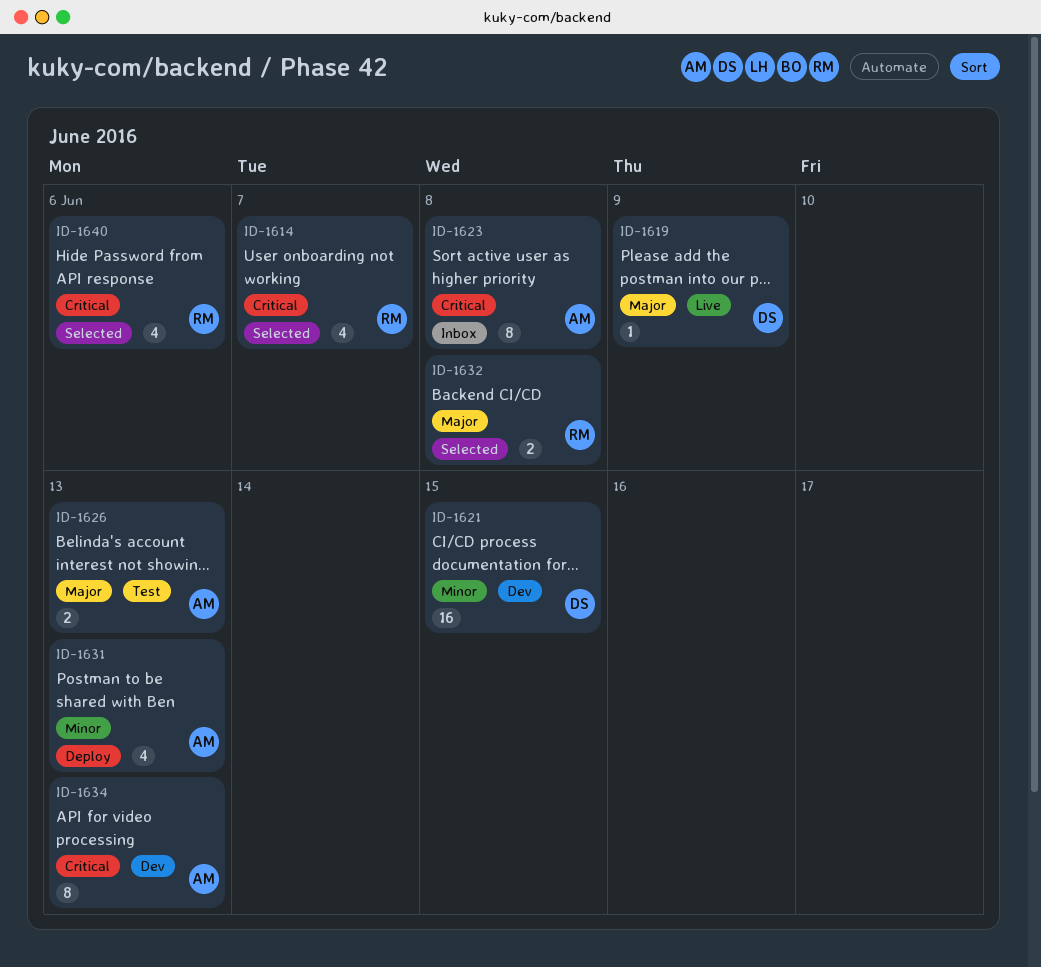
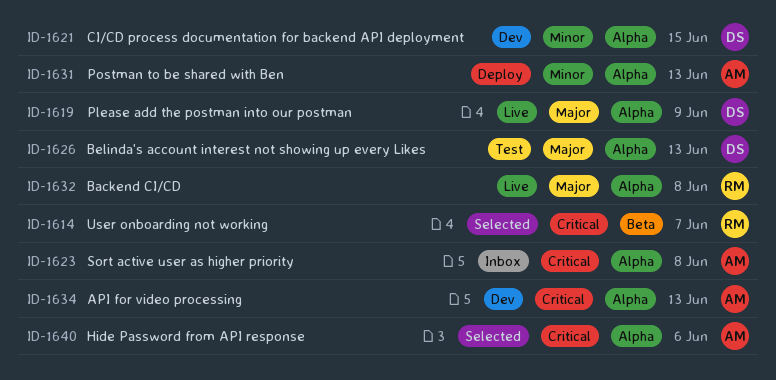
ID-1626, owner: AM -> DS
ID-1632, status: Selected -> Live
ID-1640, owner: RM -> AM

